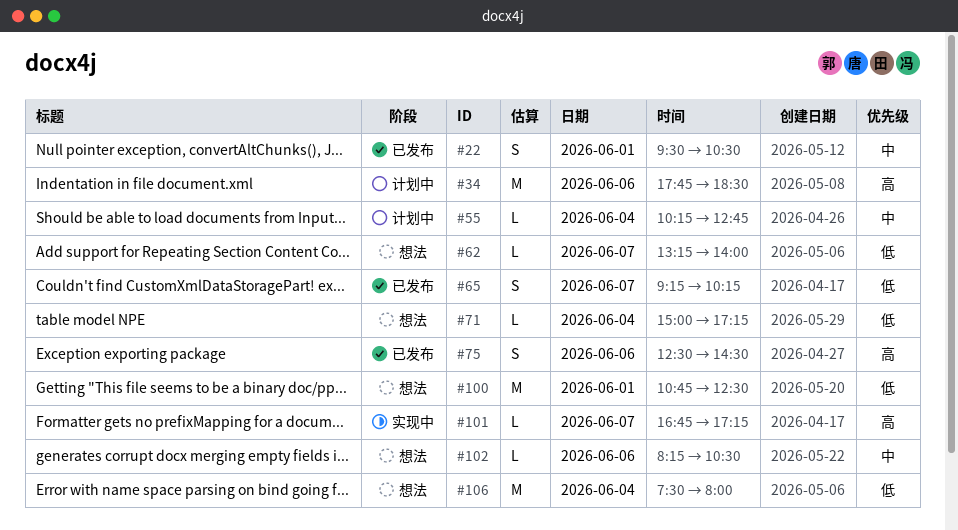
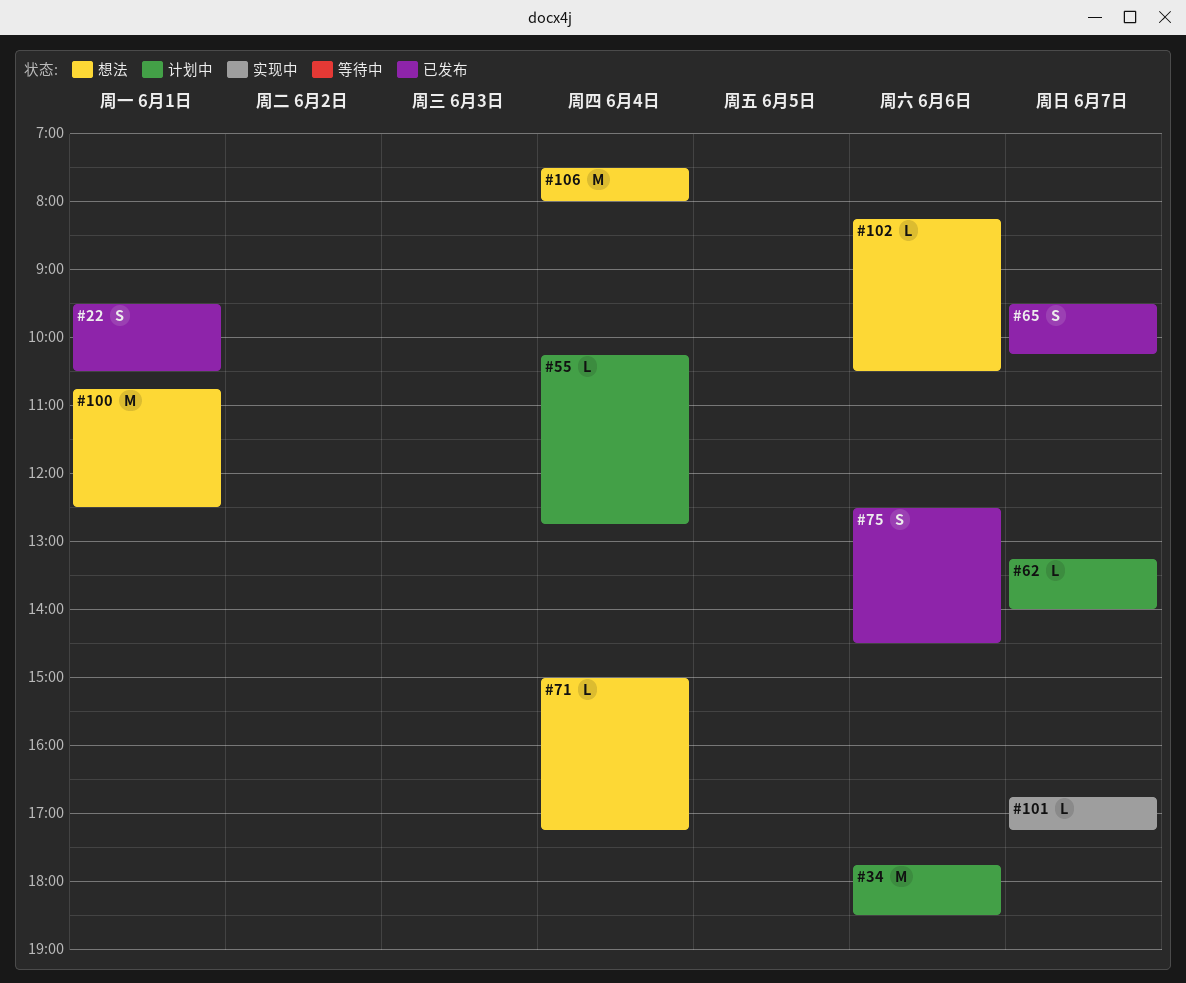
#62, status: 想法 -> 计划中
#65, begins: 09:15 -> 09:30

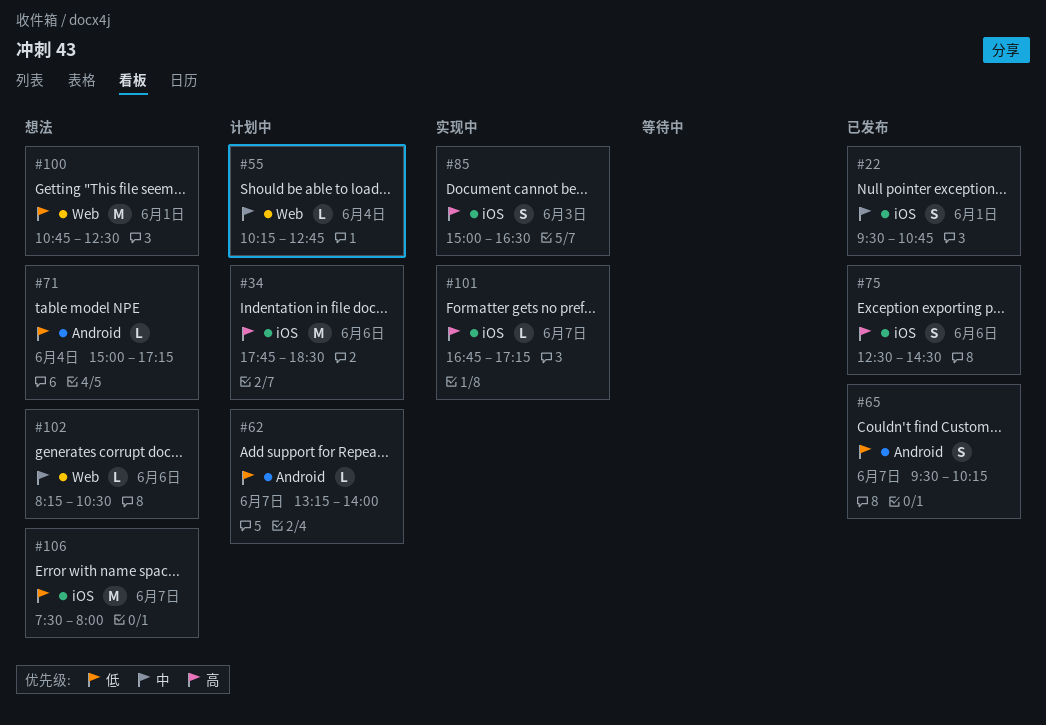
#22, ends: 10:30 -> 10:45
#85: none -> present
#106, day: Jun 4 -> Jun 7

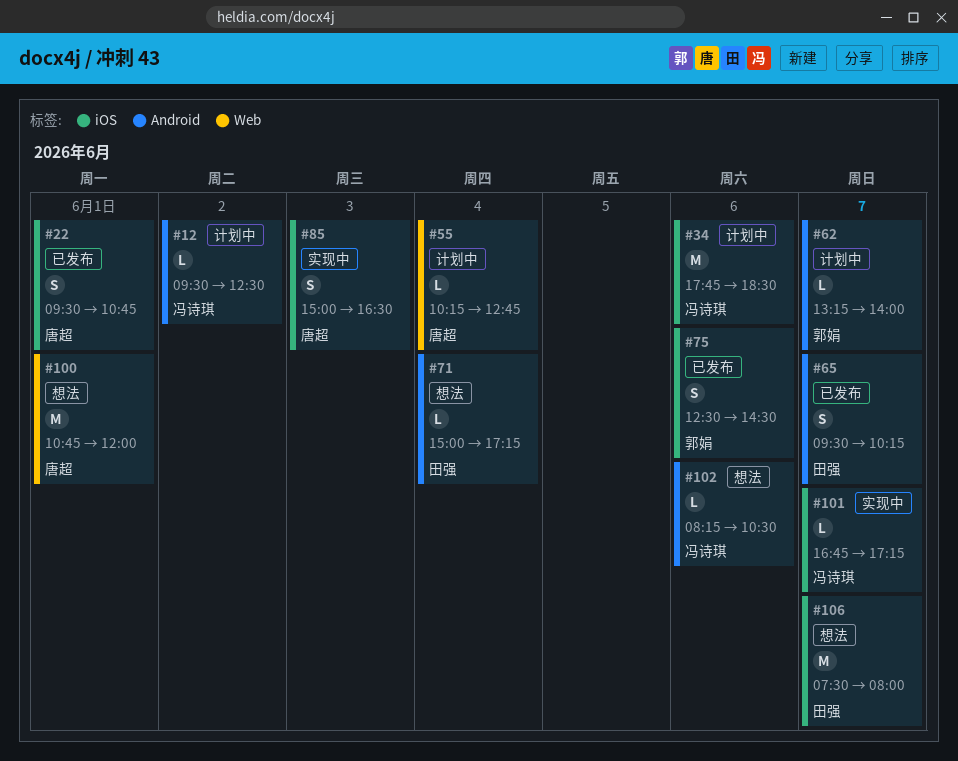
#12: none -> present
#100, ends: 12:30 -> 12:00
#102, label: Web -> Android

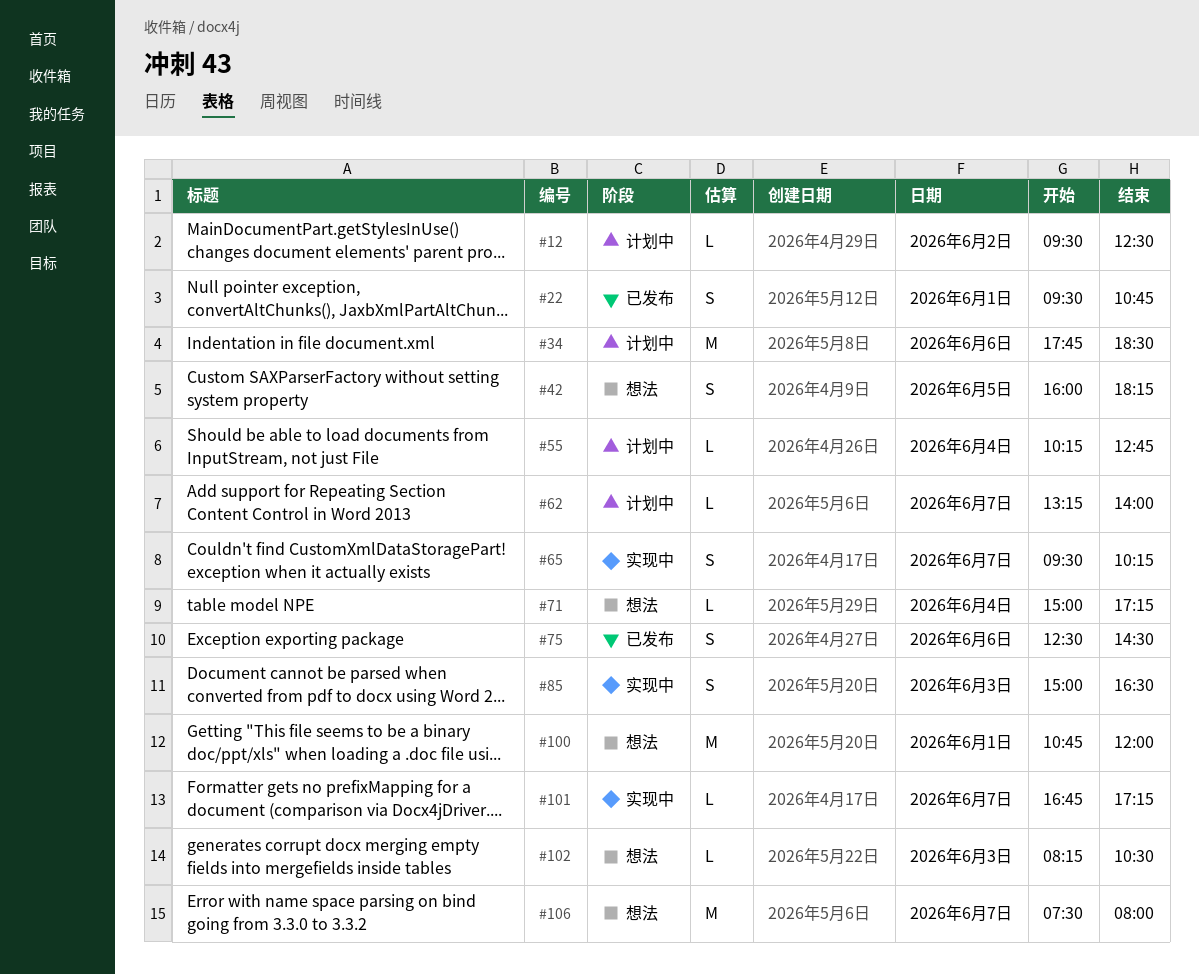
#42: none -> present
#65, status: 已发布 -> 实现中
#102, day: Jun 6 -> Jun 3

